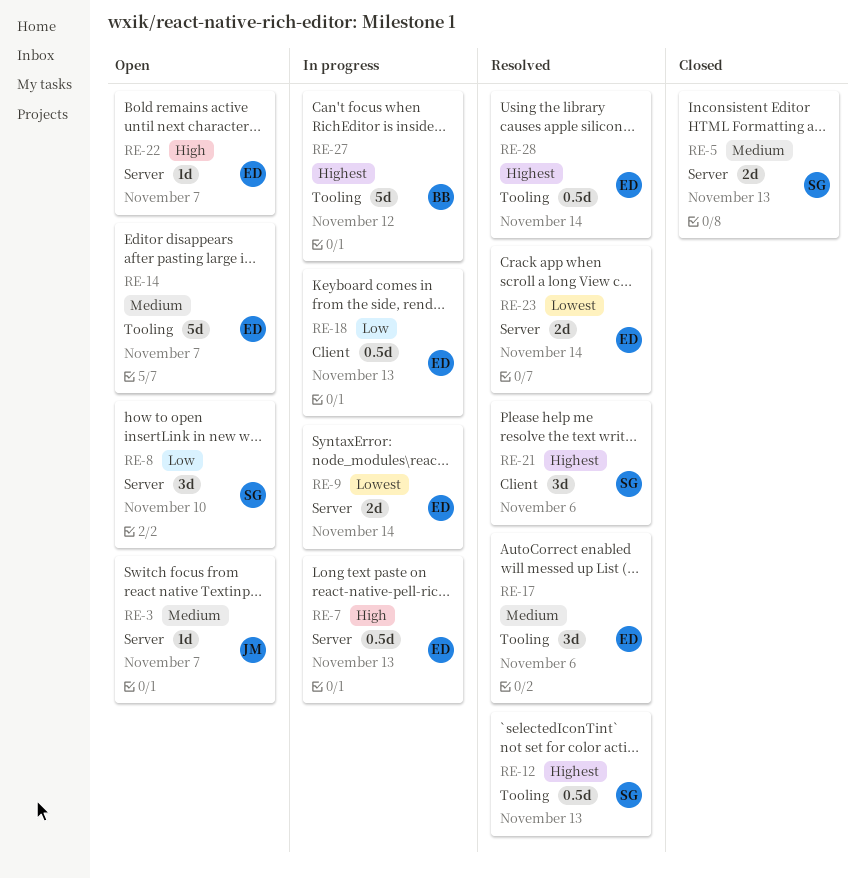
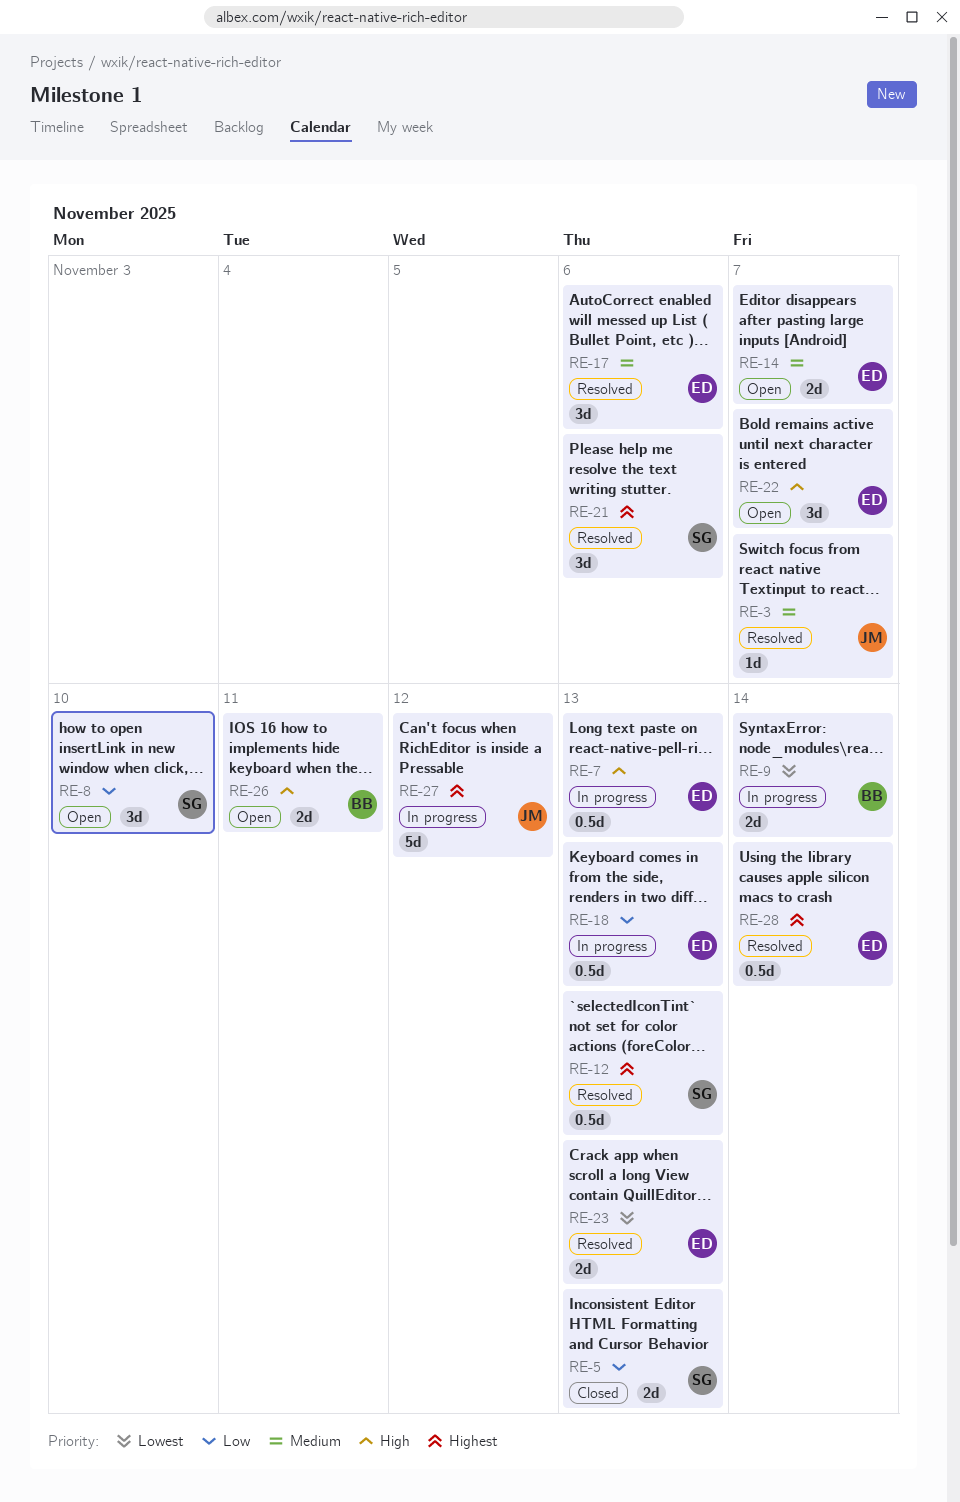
RE-3, status: Open -> Resolved
RE-5, priority: Medium -> Low
RE-9, owner: ED -> BB
RE-14, estimate: 5d -> 2d
RE-22, estimate: 1d -> 3d
RE-23, due: Nov 14 -> Nov 13
RE-26: none -> present
RE-27, owner: BB -> JM

